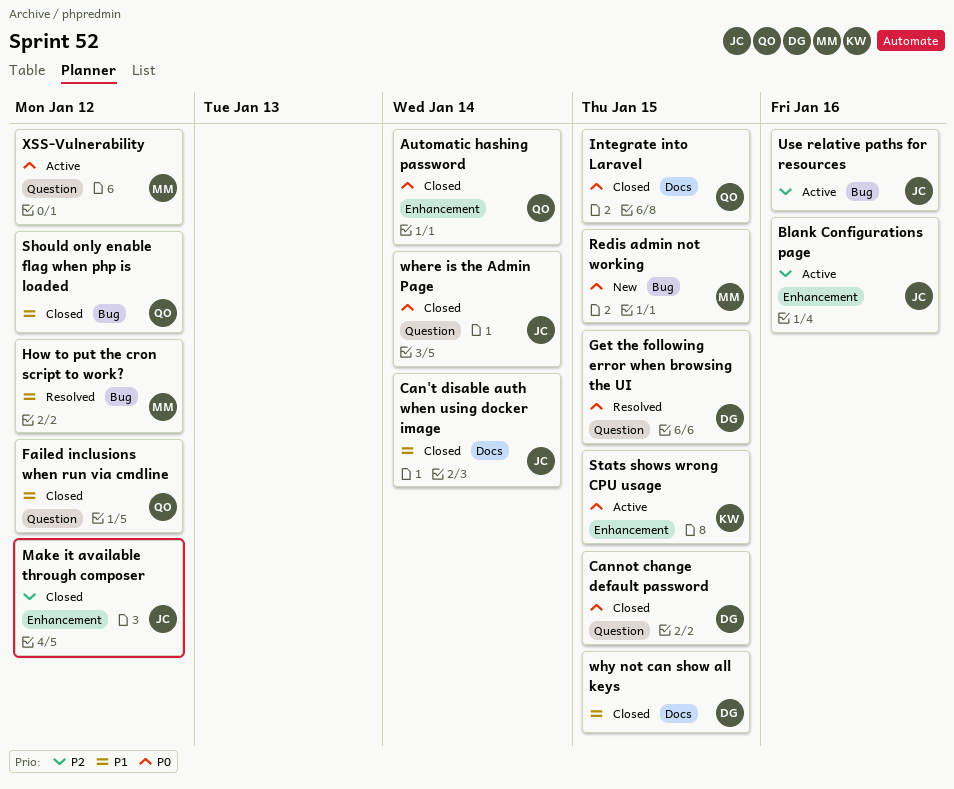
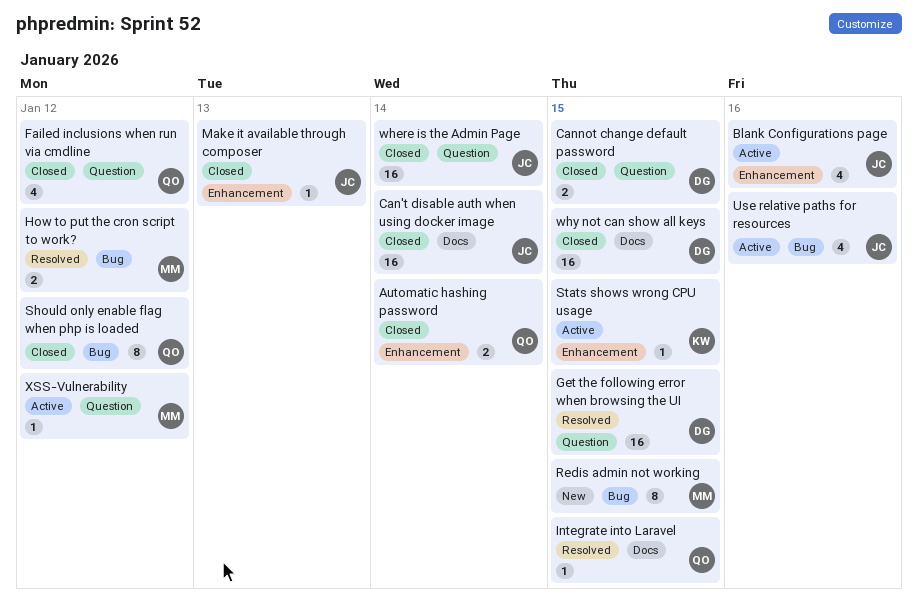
Integrate into Laravel, status: Closed -> Resolved
Make it available through composer, due: Jan 12 -> Jan 13

